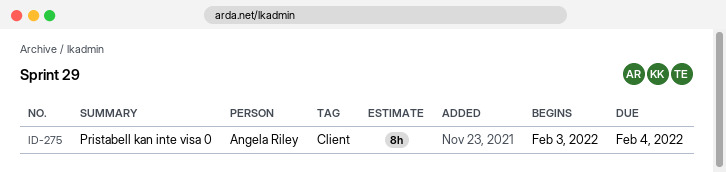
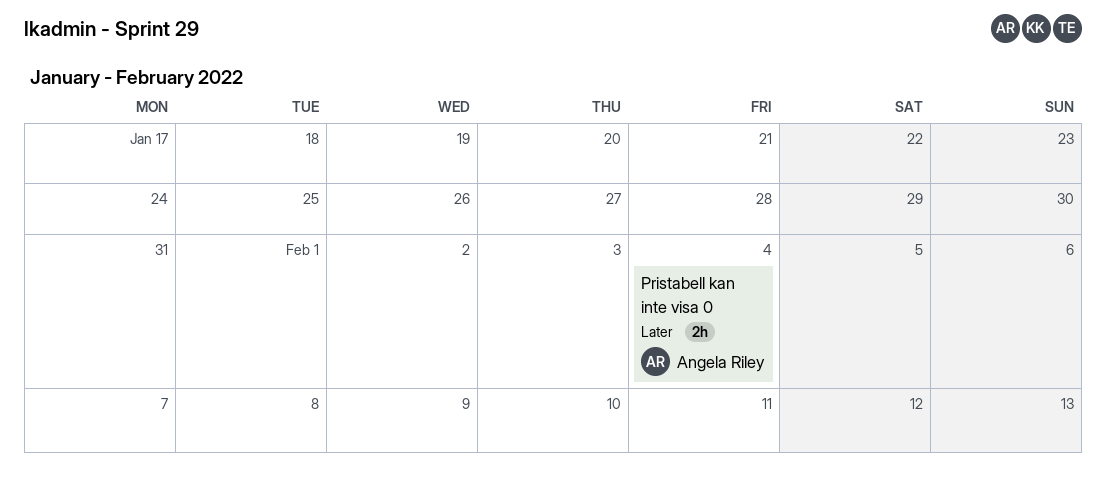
Pristabell kan inte visa 0, estimate: 8h -> 2h

